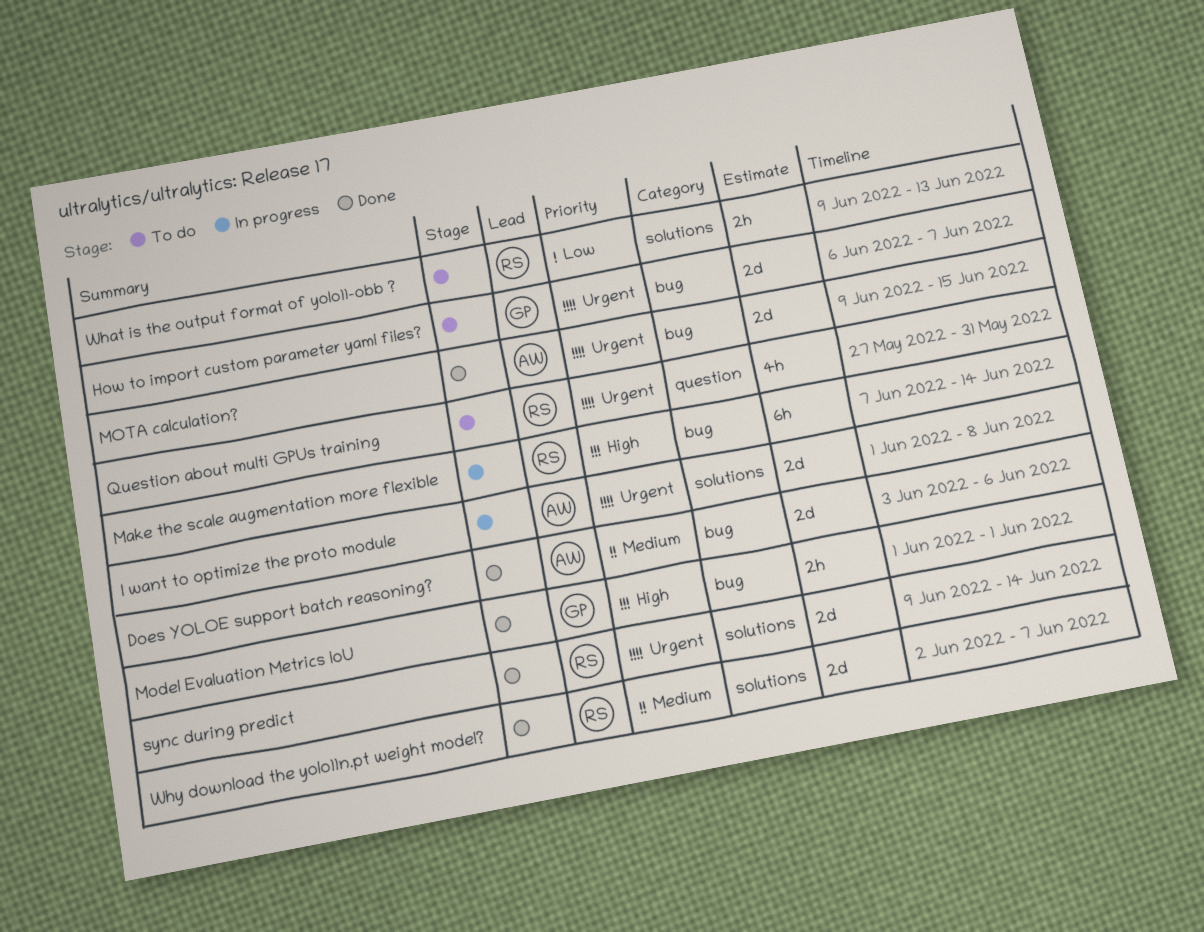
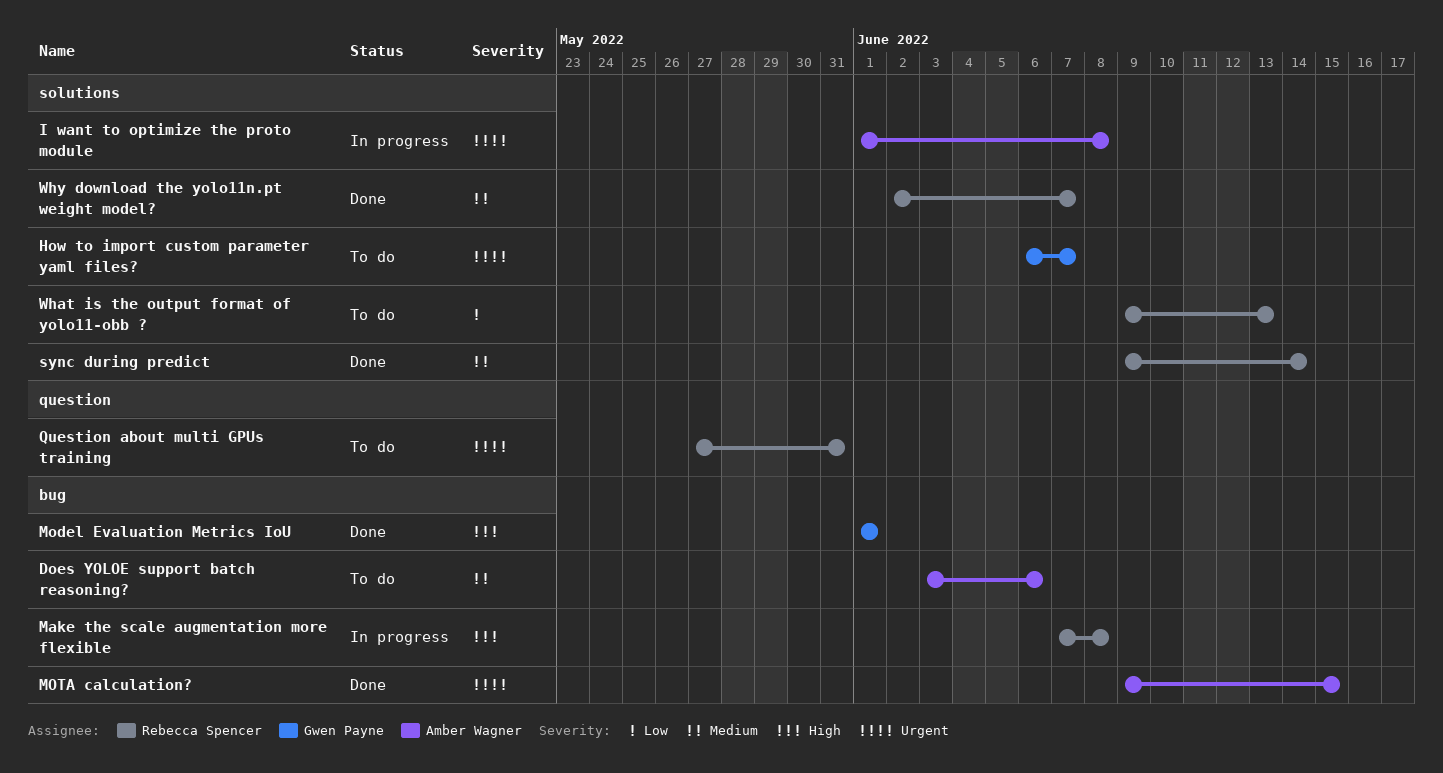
Does YOLOE support batch reasoning?, status: Done -> To do
How to import custom parameter yaml files?, label: bug -> solutions
Make the scale augmentation more flexible, due: Jun 14 -> Jun 8
sync during predict, priority: Urgent -> Medium

